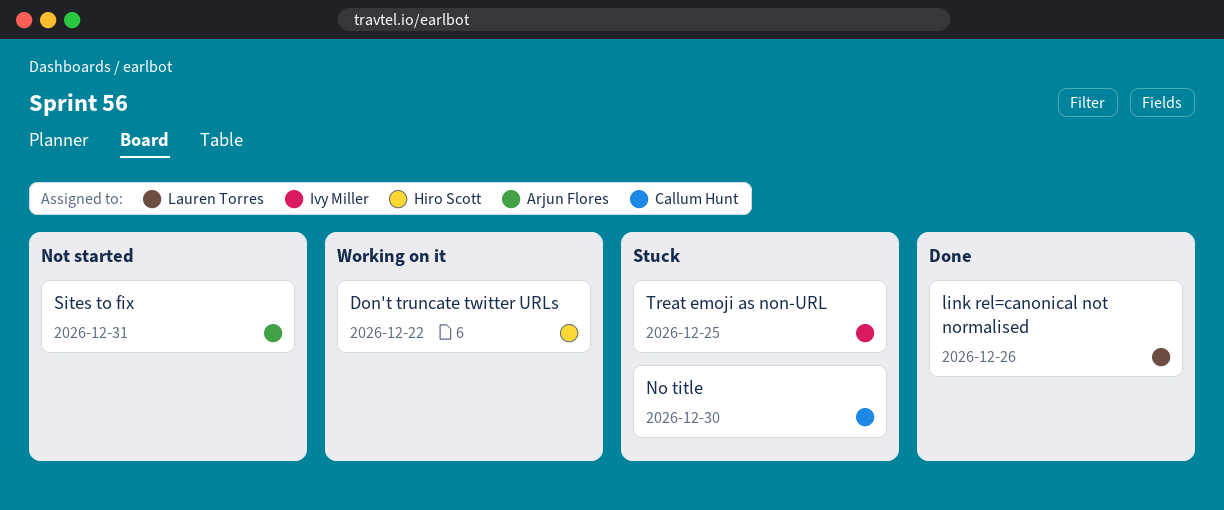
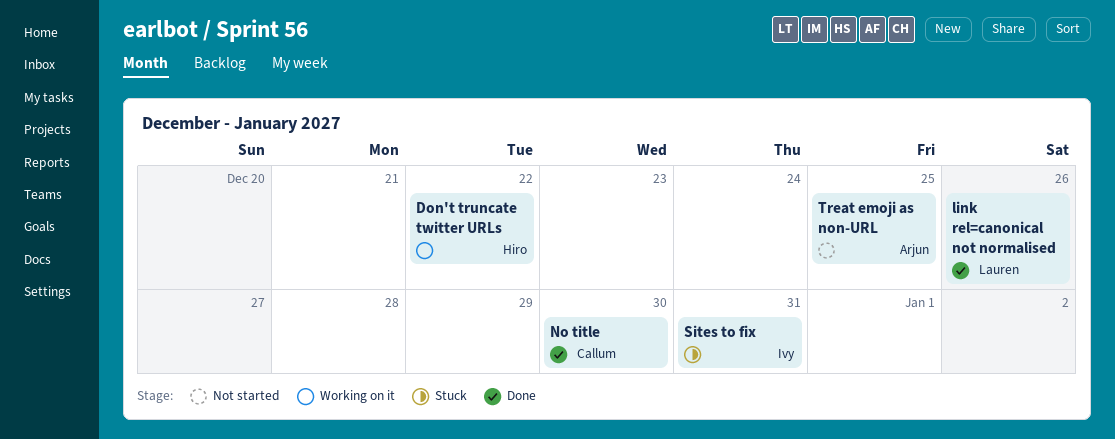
No title, status: Stuck -> Done
Sites to fix, status: Not started -> Stuck
Sites to fix, owner: Arjun Flores -> Ivy Miller
Treat emoji as non-URL, status: Stuck -> Not started
Treat emoji as non-URL, owner: Ivy Miller -> Arjun Flores

